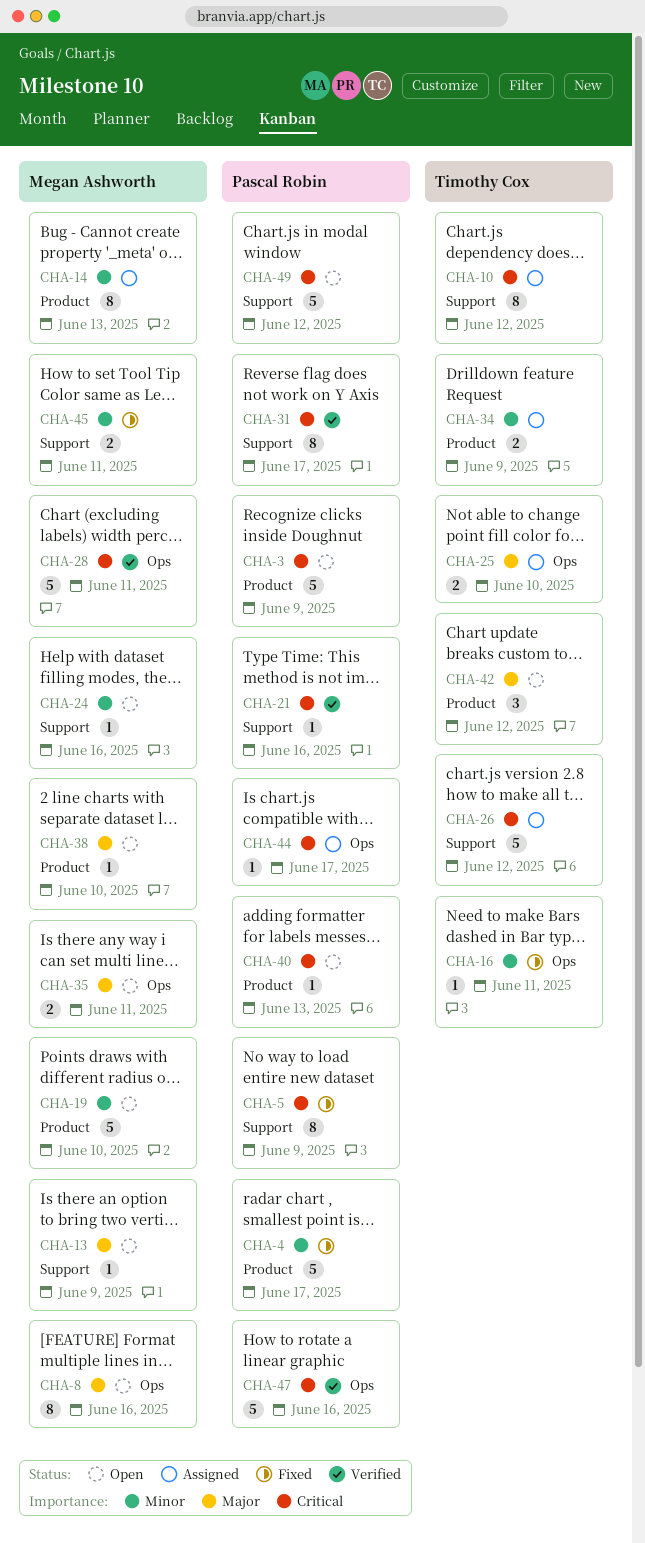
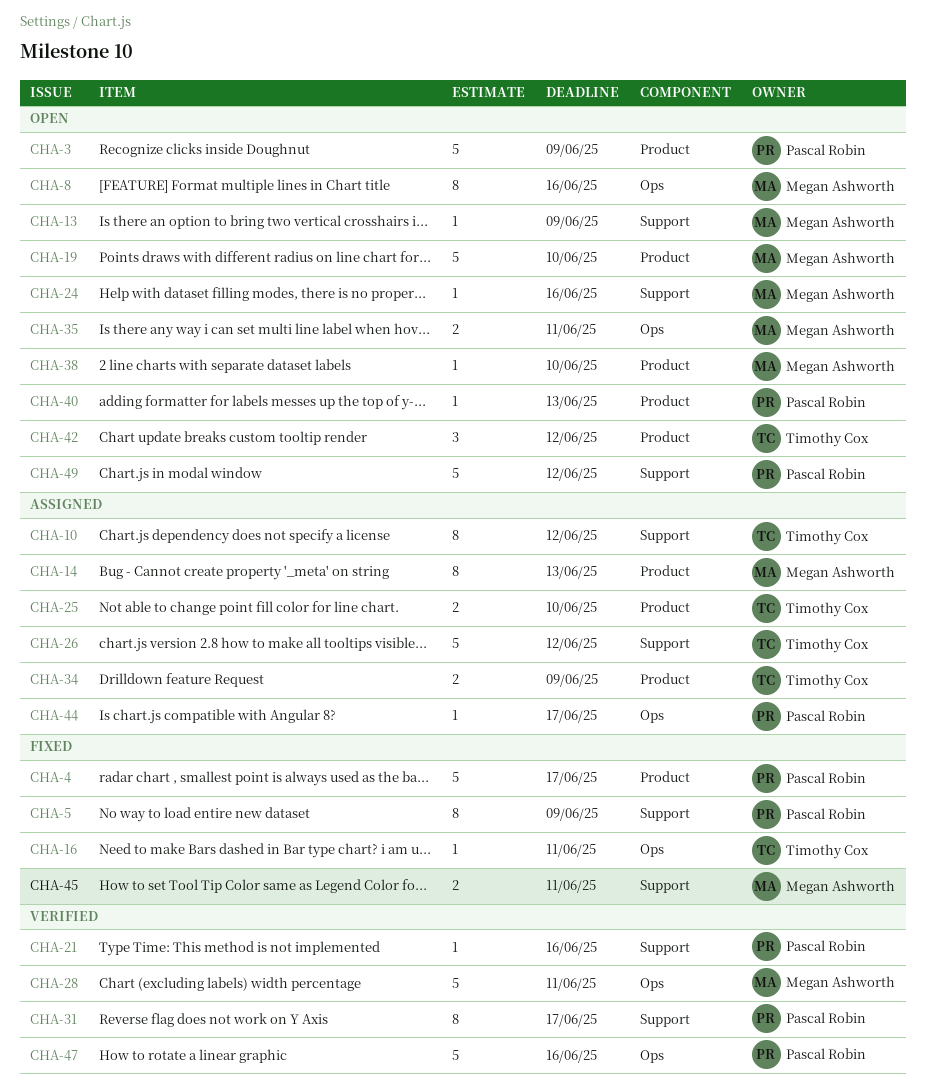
CHA-25, label: Ops -> Product

